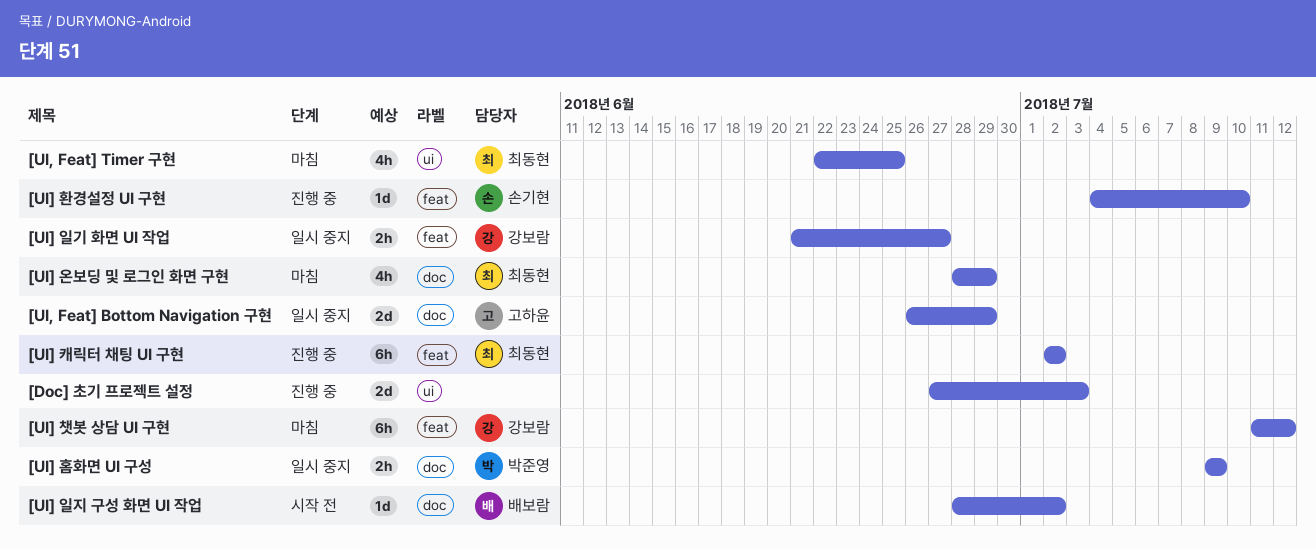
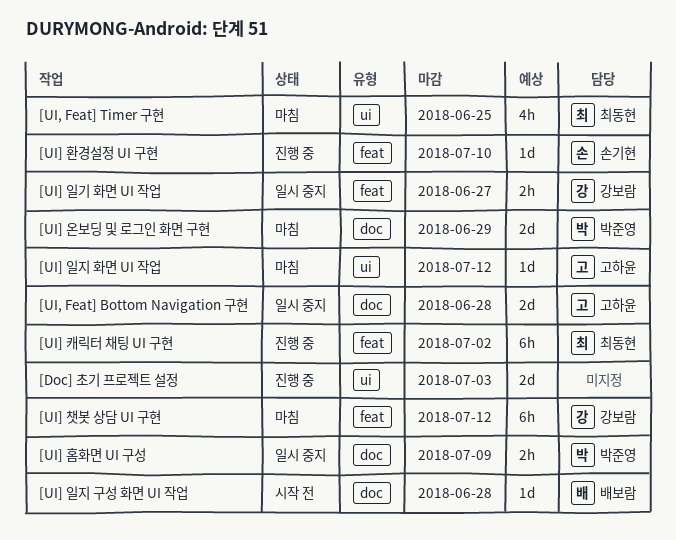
[UI, Feat] Bottom Navigation 구현, due: Jun 29 -> Jun 28
[UI] 온보딩 및 로그인 화면 구현, owner: 최동현 -> 박준영
[UI] 온보딩 및 로그인 화면 구현, estimate: 4h -> 2d
[UI] 일지 구성 화면 UI 작업, due: Jul 2 -> Jun 28
[UI] 일지 화면 UI 작업: none -> present

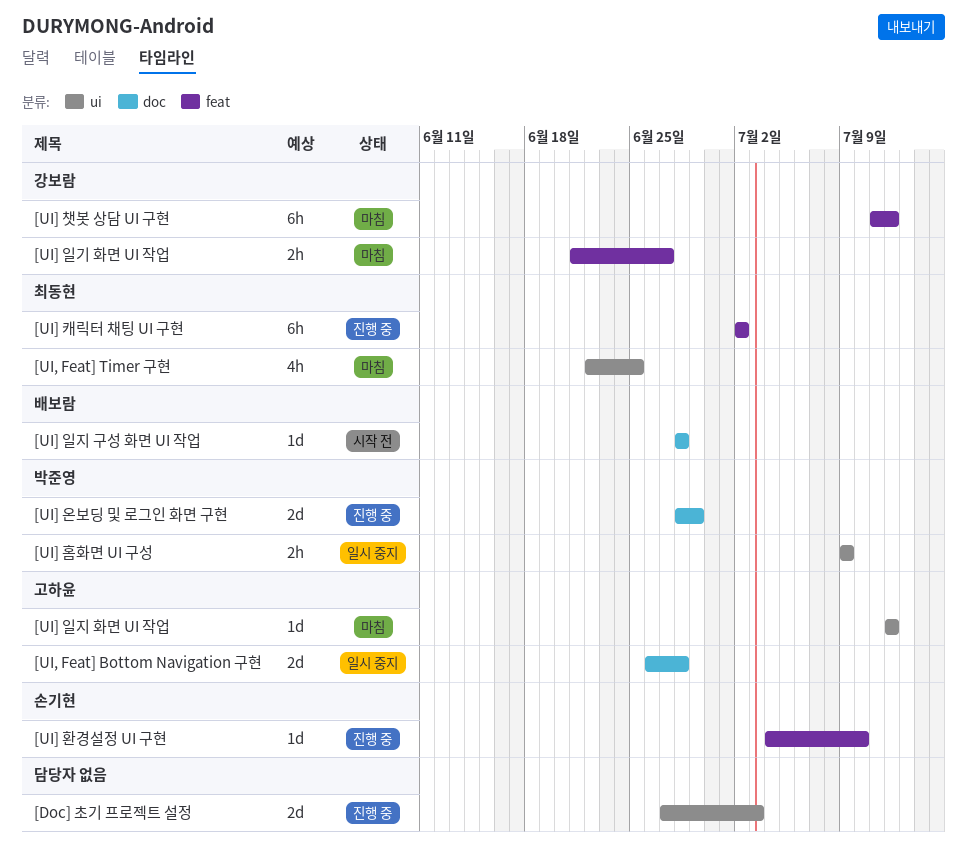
[UI] 온보딩 및 로그인 화면 구현, status: 마침 -> 진행 중
[UI] 일기 화면 UI 작업, status: 일시 중지 -> 마침
[UI] 홈화면 UI 구성, label: doc -> ui

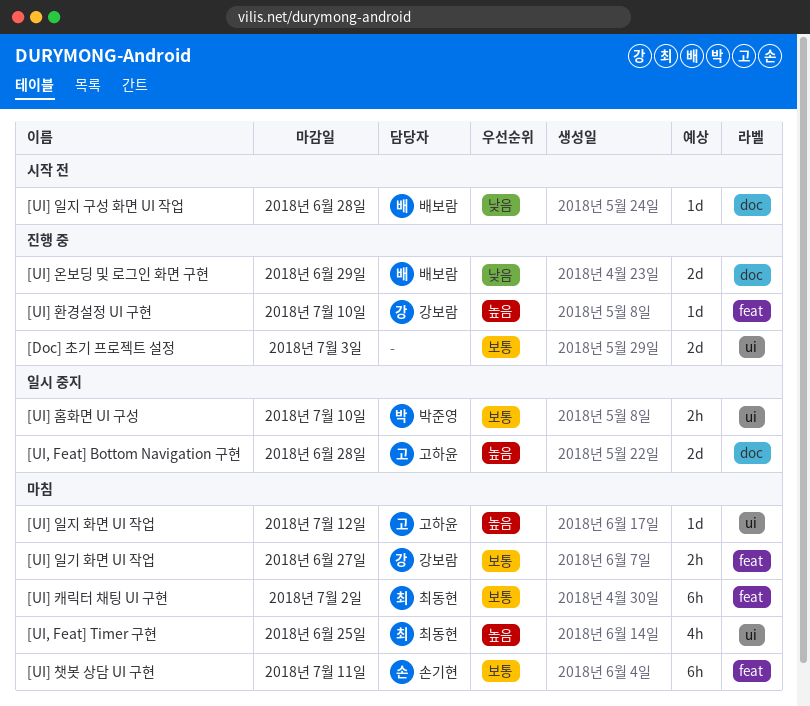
[UI] 온보딩 및 로그인 화면 구현, owner: 박준영 -> 배보람
[UI] 챗봇 상담 UI 구현, owner: 강보람 -> 손기현
[UI] 챗봇 상담 UI 구현, due: Jul 12 -> Jul 11
[UI] 캐릭터 채팅 UI 구현, status: 진행 중 -> 마침
[UI] 홈화면 UI 구성, due: Jul 9 -> Jul 10
[UI] 환경설정 UI 구현, owner: 손기현 -> 강보람

